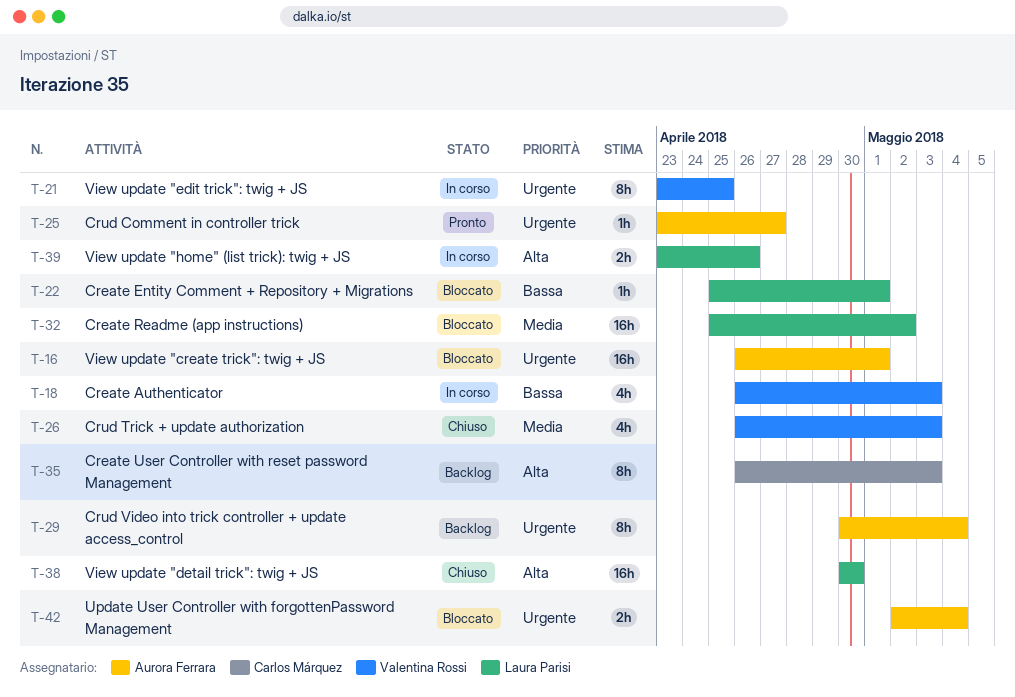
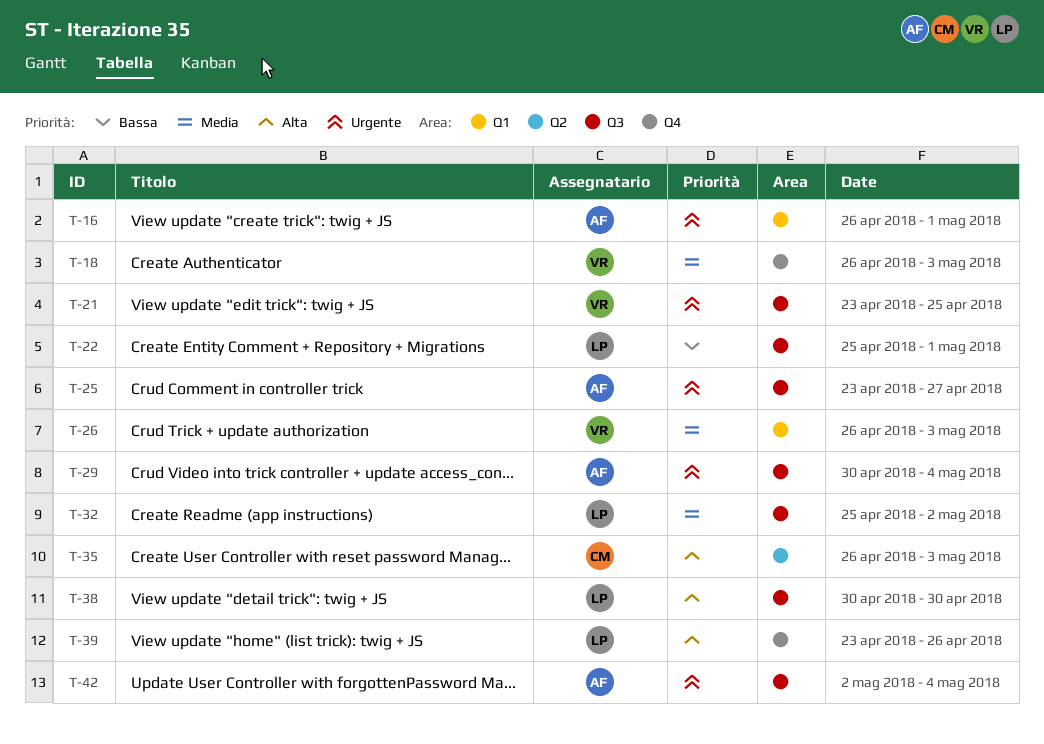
T-18, priority: Bassa -> Media

